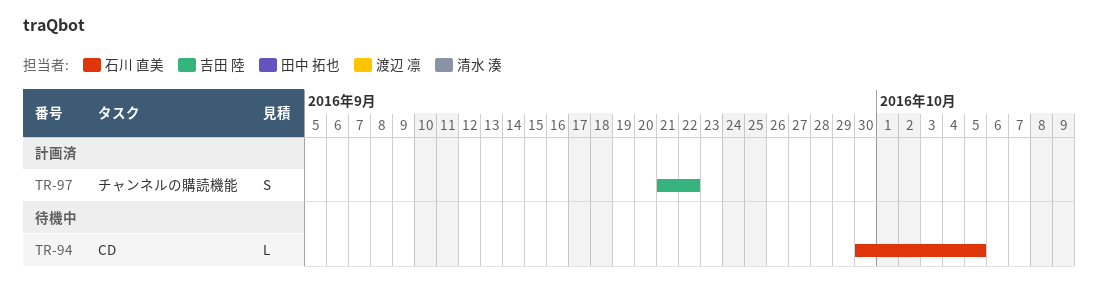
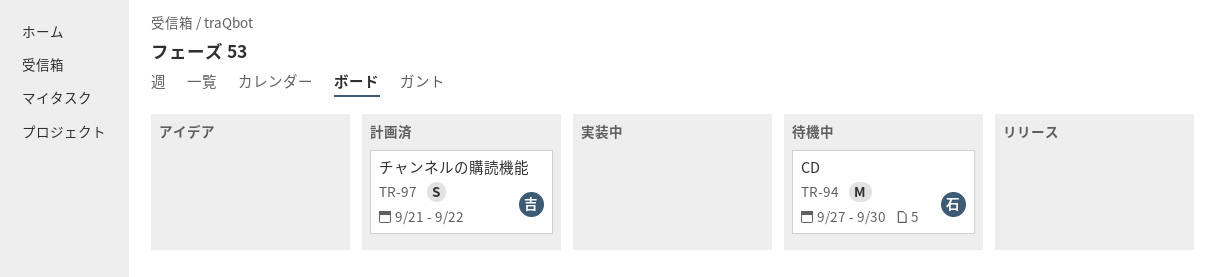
TR-94, estimate: L -> M
TR-94, start: Sep 30 -> Sep 27
TR-94, due: Oct 5 -> Sep 30

